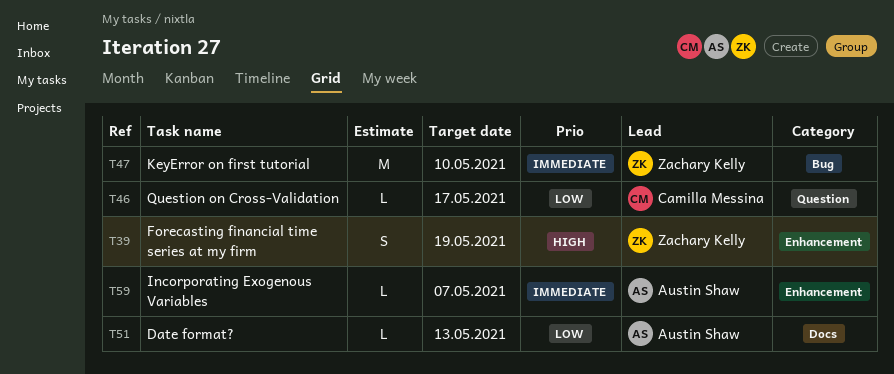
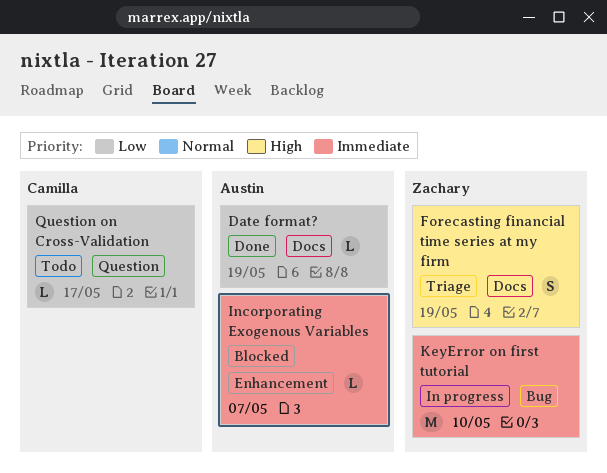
Date format?, due: May 13 -> May 19
Forecasting financial time series at my firm, label: Enhancement -> Docs

